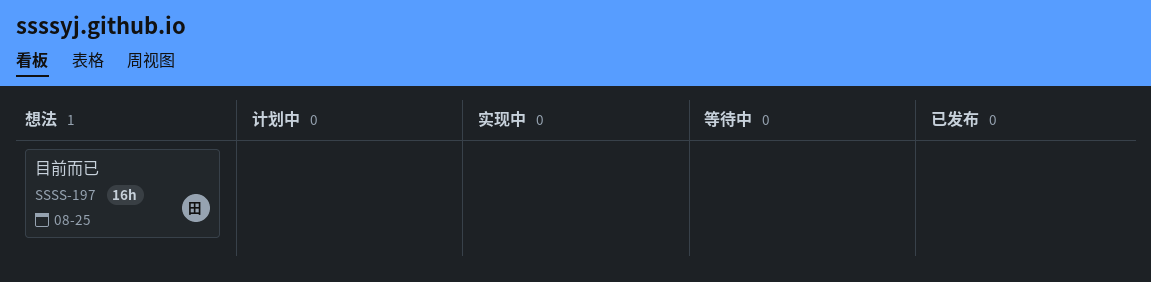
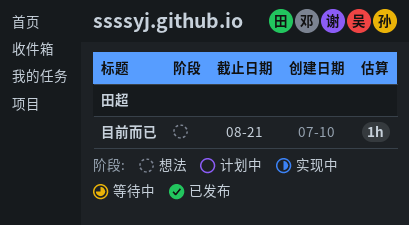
目前而已, estimate: 16h -> 1h
目前而已, due: Aug 25 -> Aug 21

